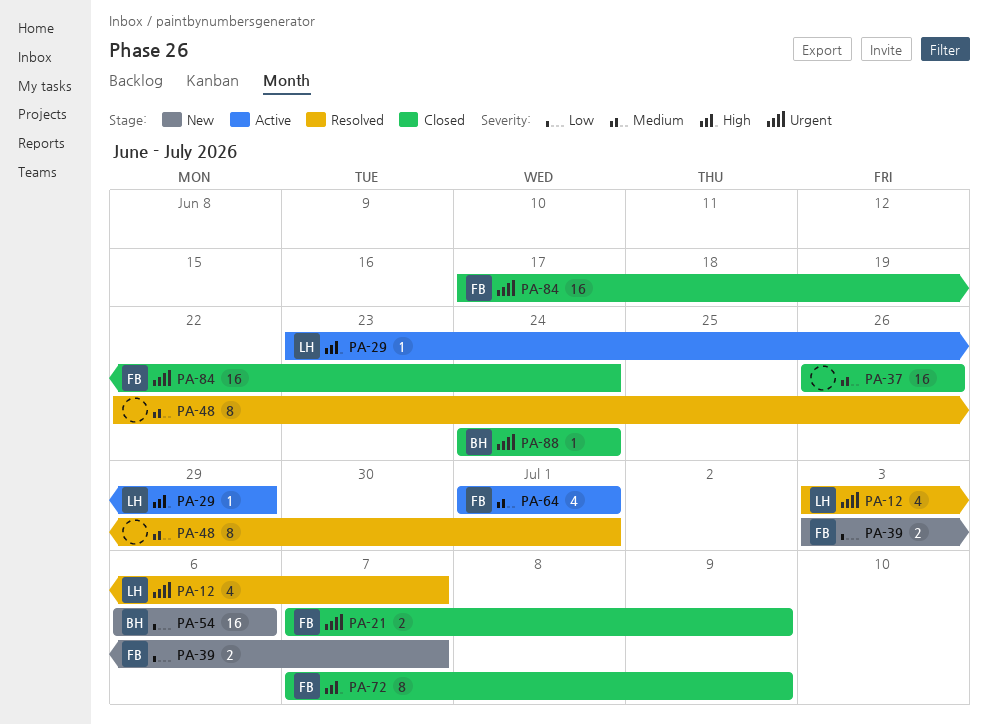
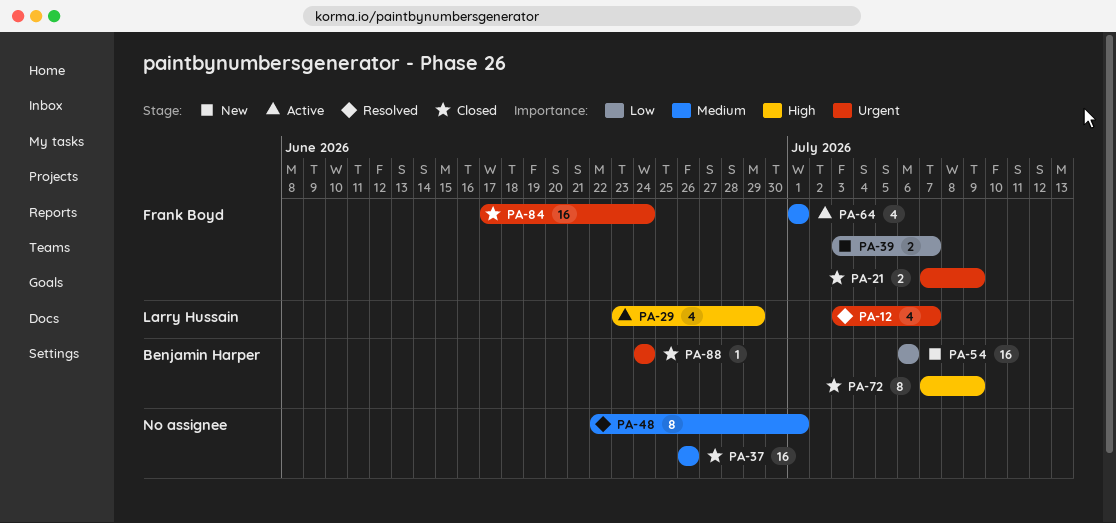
PA-29, estimate: 1 -> 4
PA-72, owner: Frank Boyd -> Benjamin Harper

